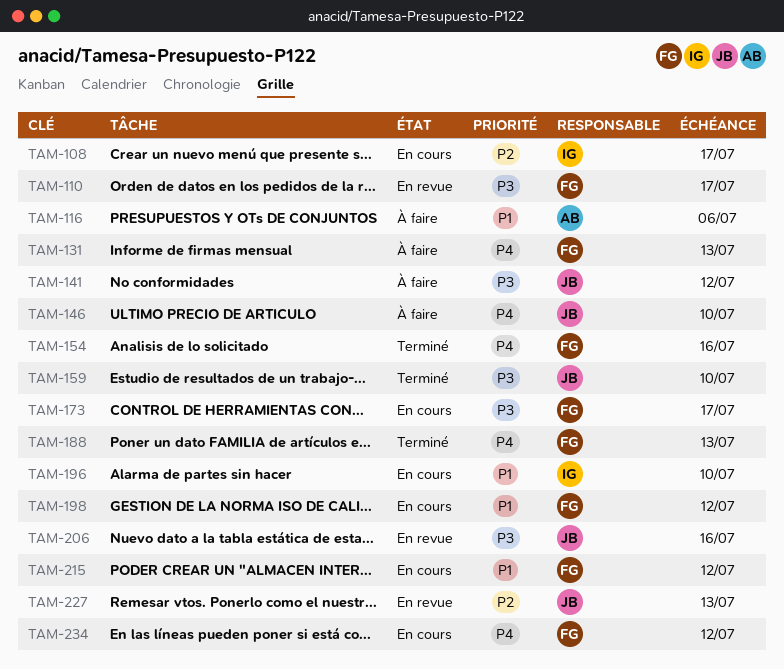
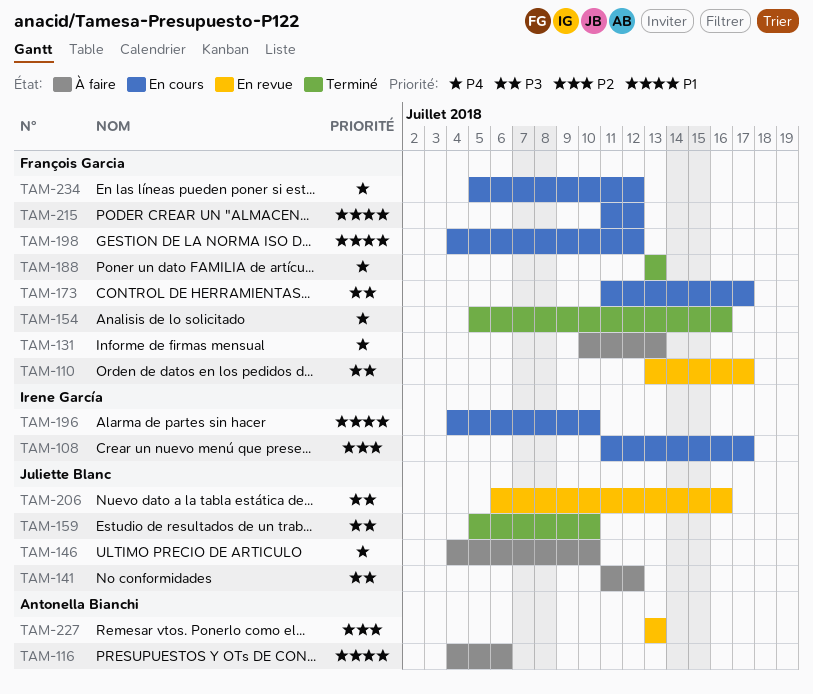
TAM-227, owner: Juliette Blanc -> Antonella Bianchi

